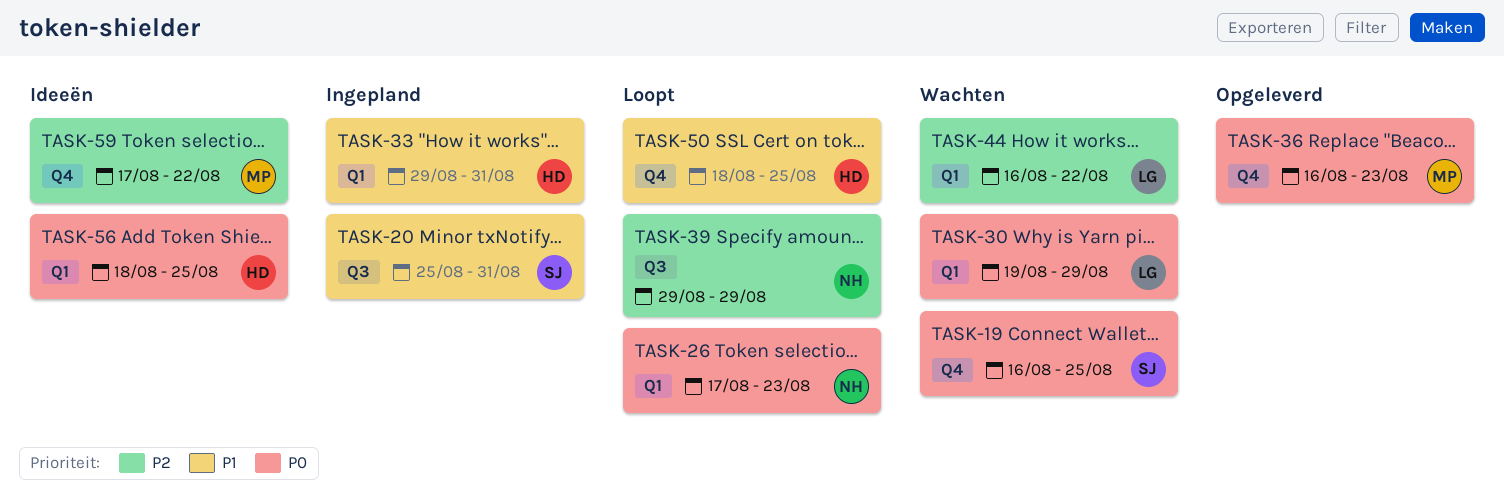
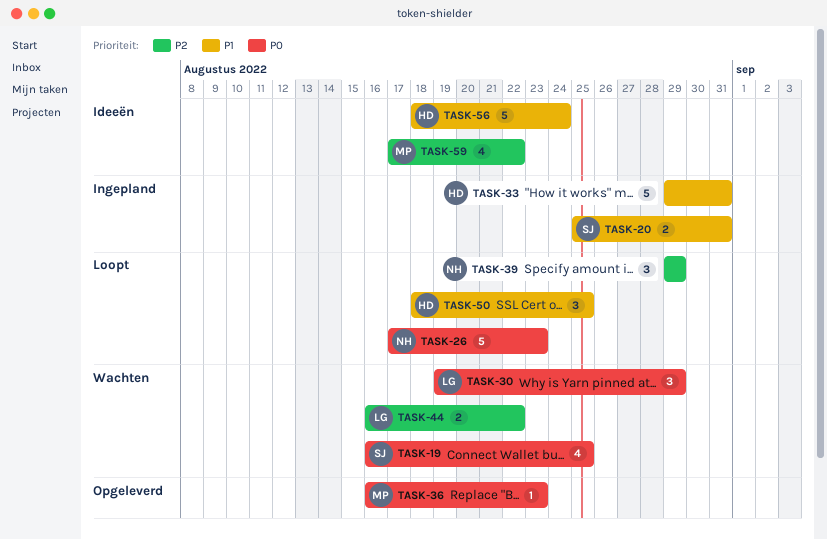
TASK-56, priority: P0 -> P1
TASK-56, due: Aug 25 -> Aug 24

